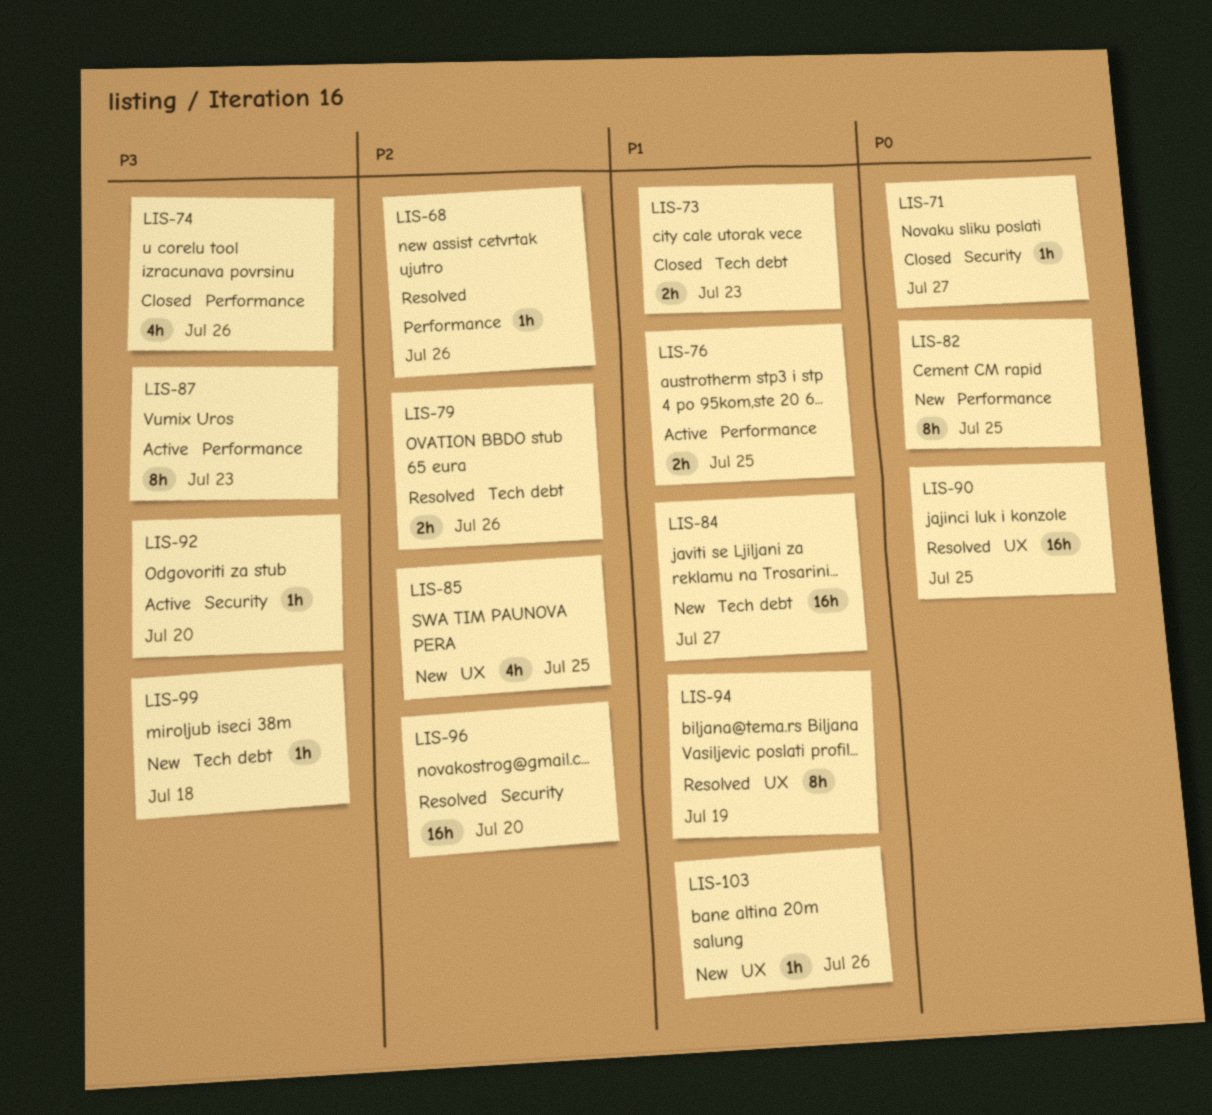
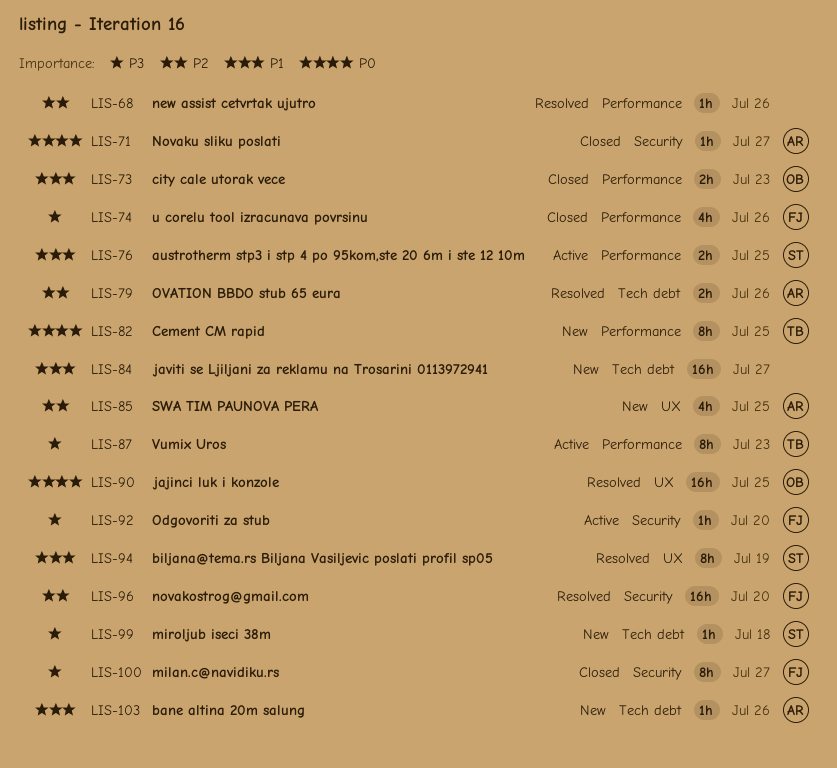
LIS-73, label: Tech debt -> Performance
LIS-100: none -> present
LIS-103, label: UX -> Tech debt

